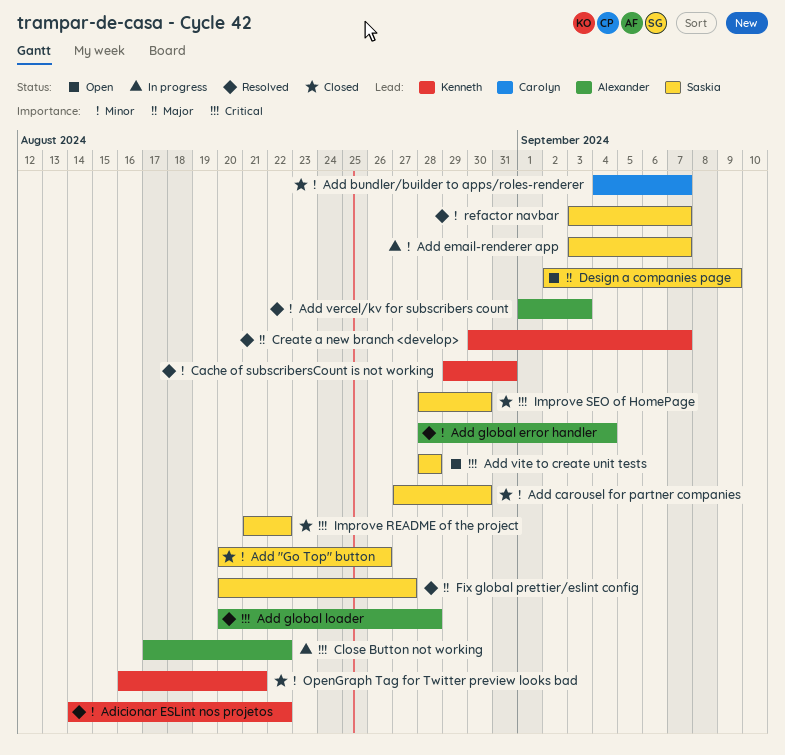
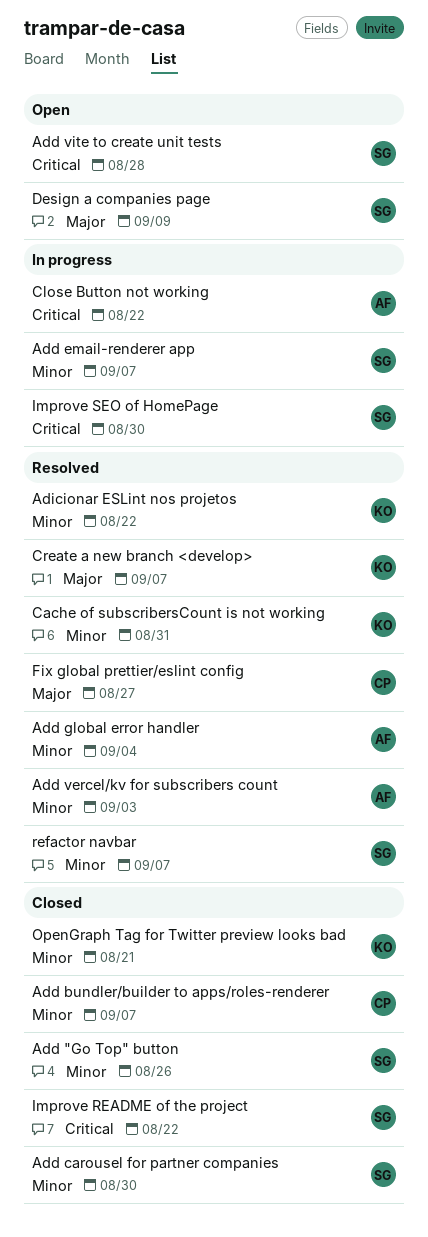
Add global loader: present -> none
Fix global prettier/eslint config, owner: Saskia -> Carolyn
Improve SEO of HomePage, status: Closed -> In progress

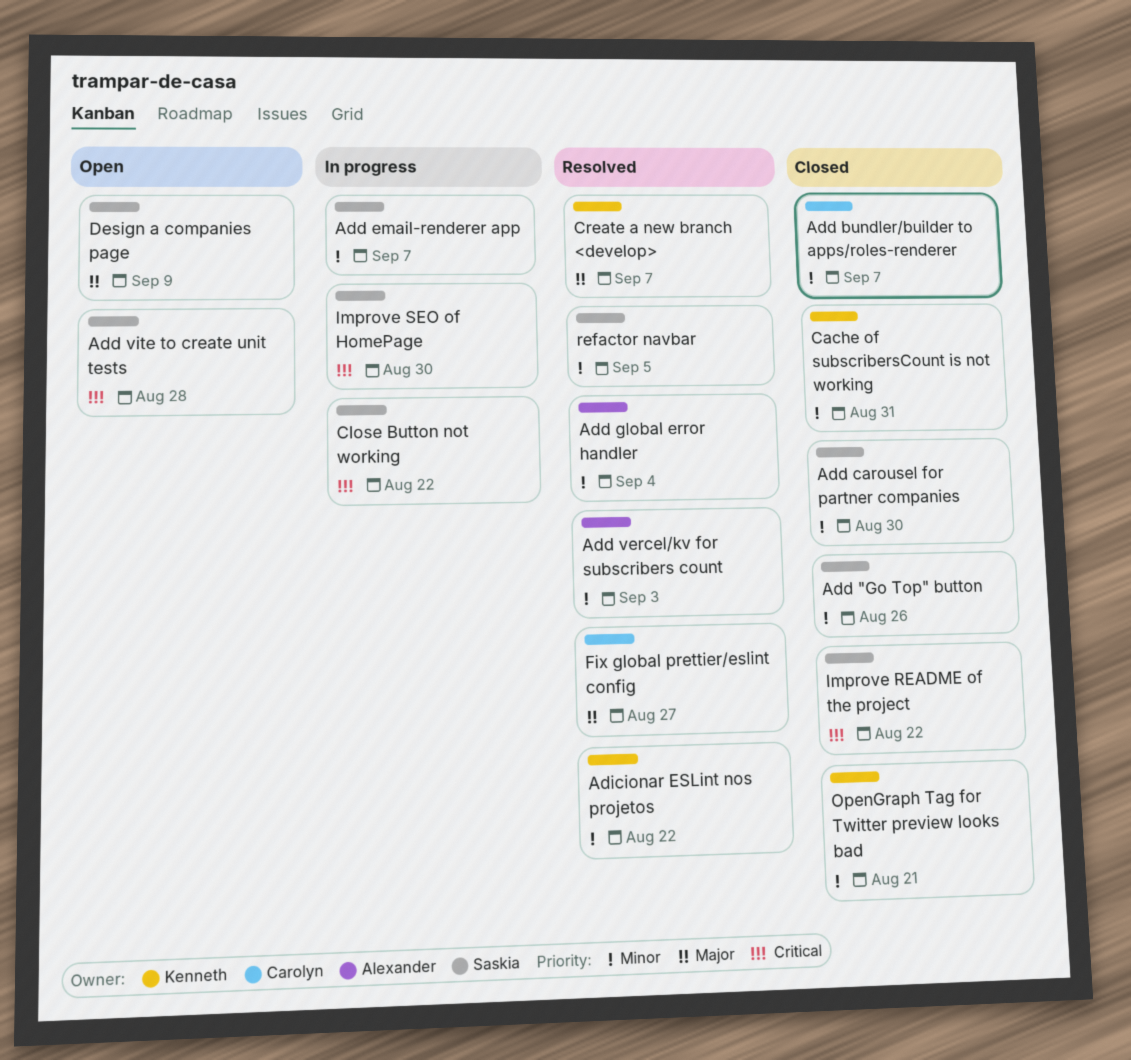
Cache of subscribersCount is not working, status: Resolved -> Closed
Close Button not working, owner: Alexander -> Saskia
refactor navbar, due: Sep 7 -> Sep 5

